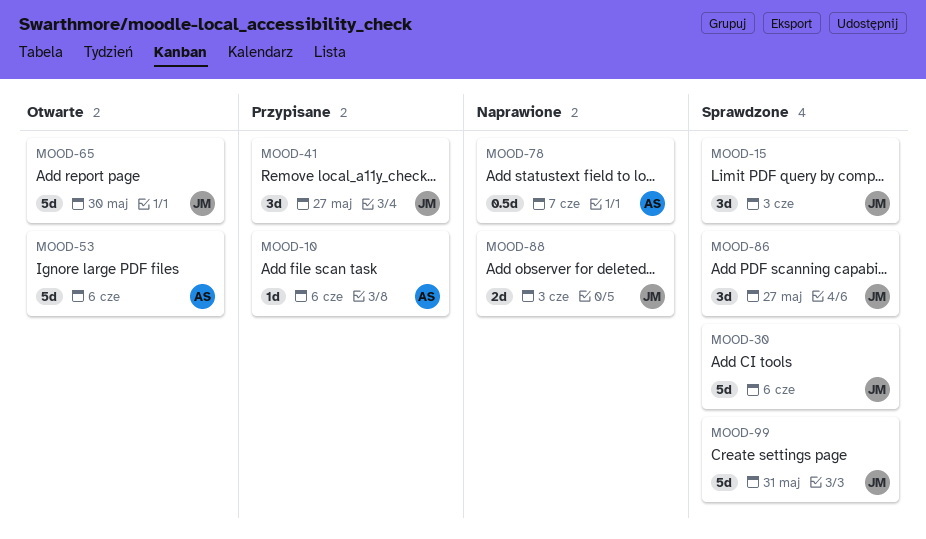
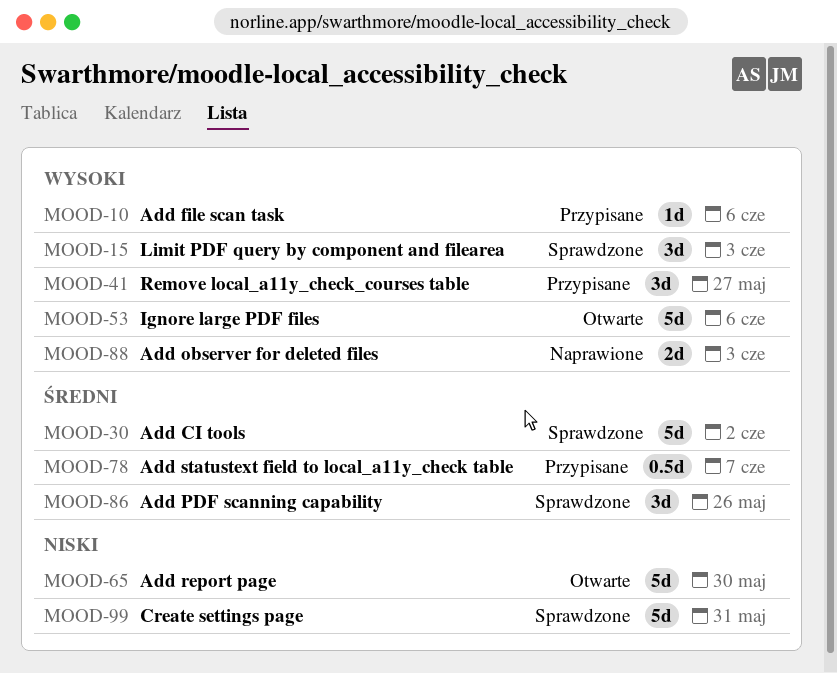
MOOD-30, due: Jun 6 -> Jun 2
MOOD-78, status: Naprawione -> Przypisane
MOOD-86, due: May 27 -> May 26

